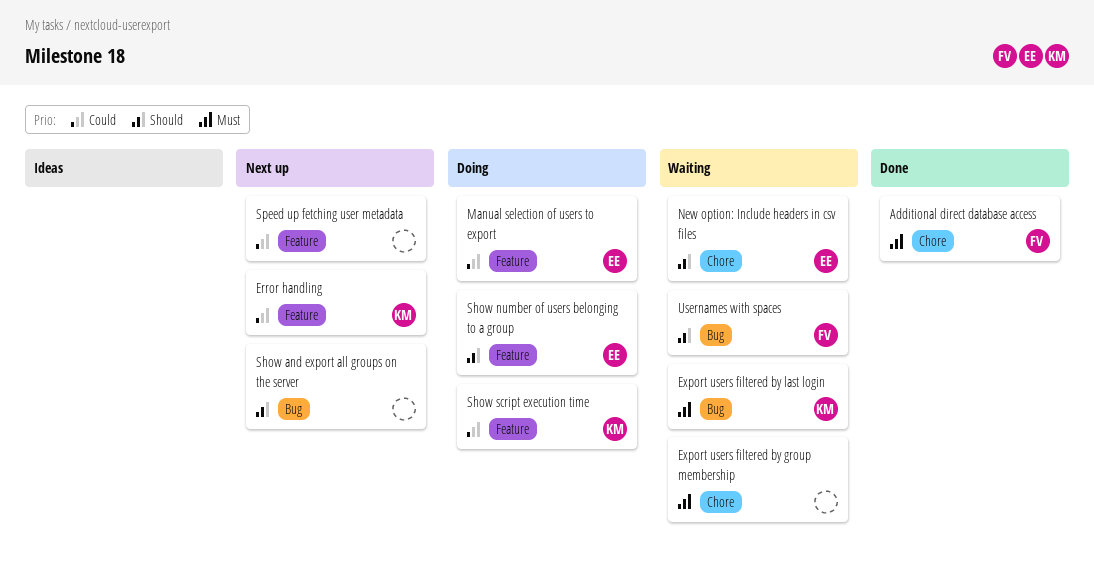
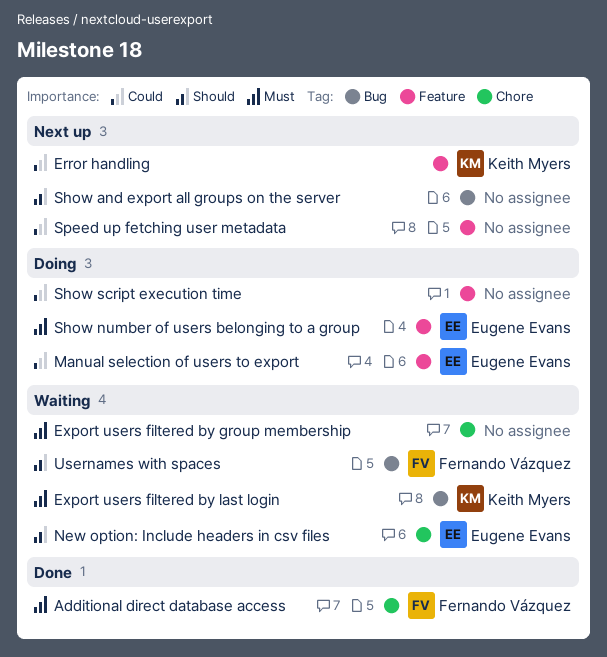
Show number of users belonging to a group, priority: Should -> Must
Show script execution time, owner: Keith Myers -> none

